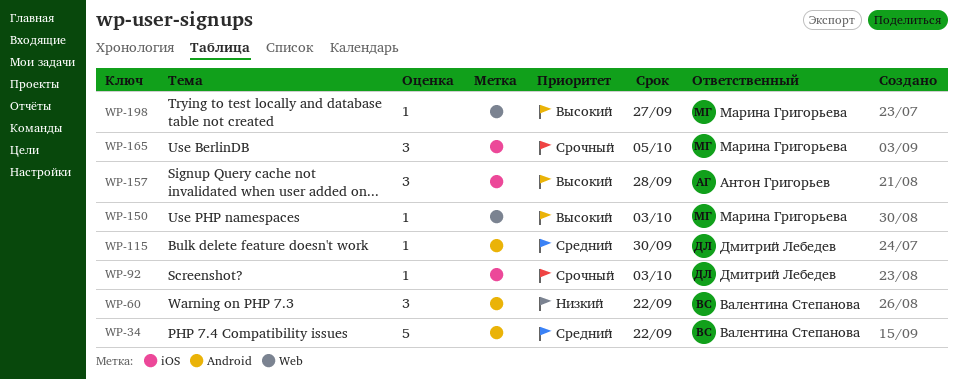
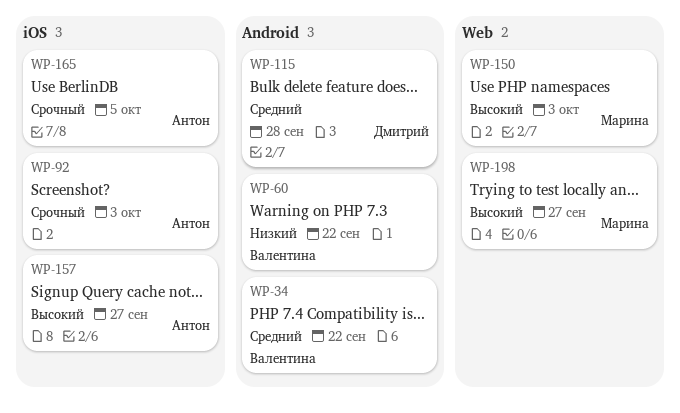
WP-92, owner: Дмитрий Лебедев -> Антон Григорьев
WP-115, due: Sep 30 -> Sep 28
WP-157, due: Sep 28 -> Sep 27
WP-165, owner: Марина Григорьева -> Антон Григорьев

